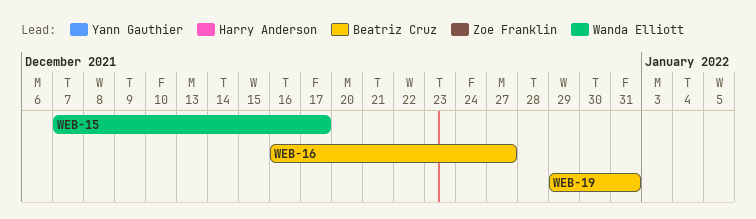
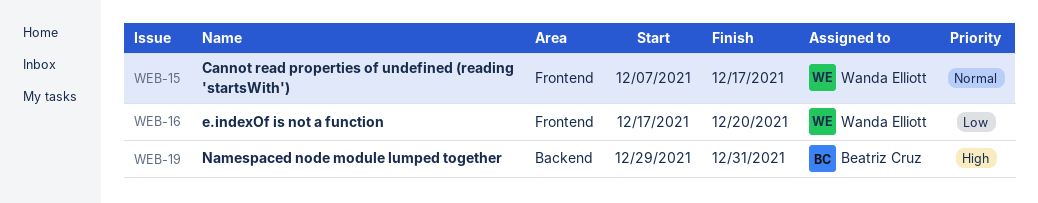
WEB-16, owner: Beatriz Cruz -> Wanda Elliott
WEB-16, start: Dec 16 -> Dec 17
WEB-16, due: Dec 27 -> Dec 20

